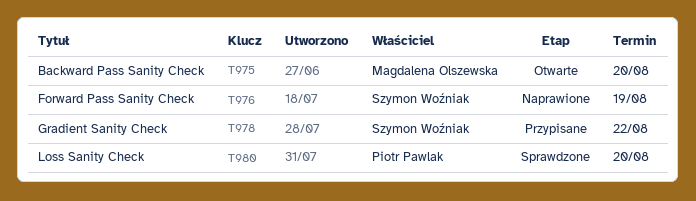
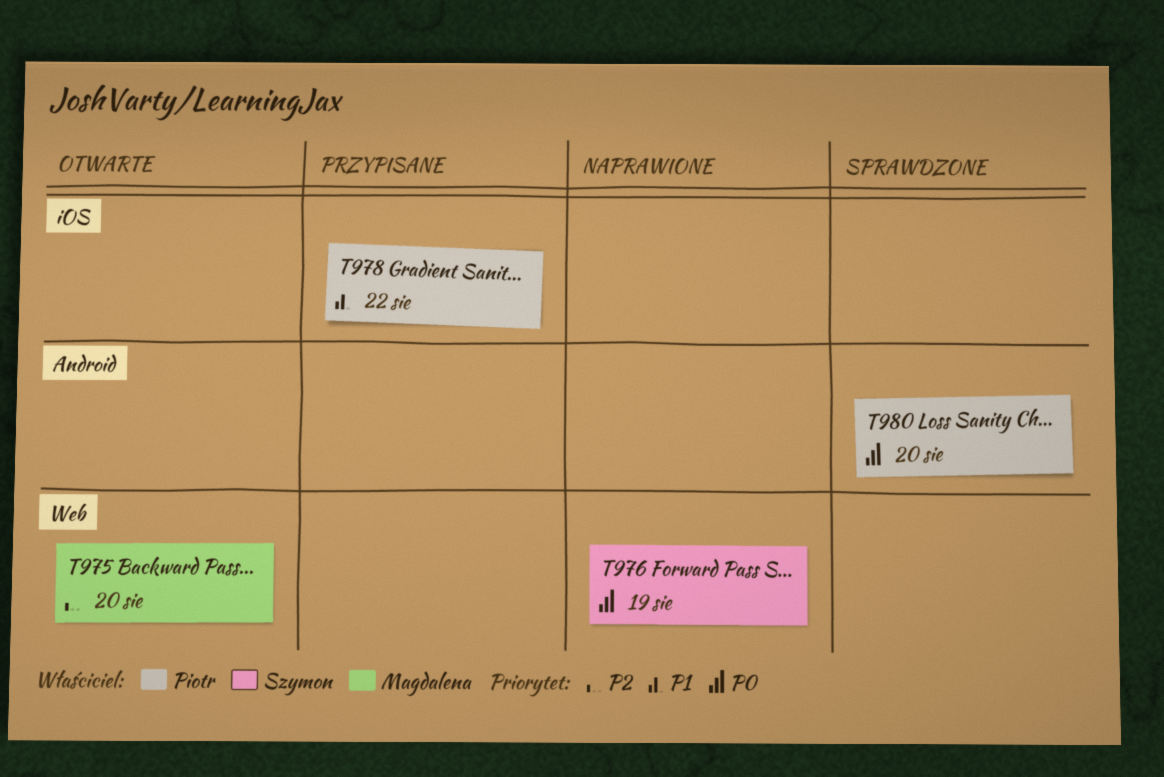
T978, owner: Szymon Woźniak -> Piotr Pawlak

